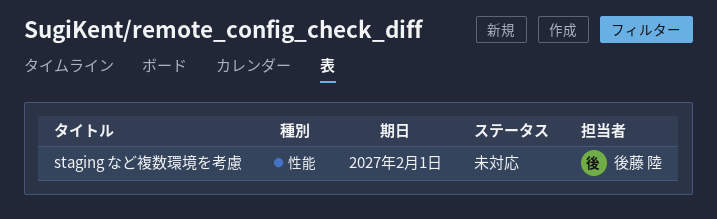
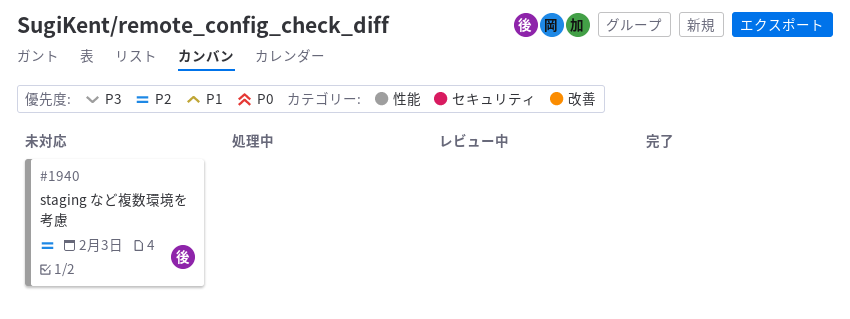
staging など複数環境を考慮, due: Feb 1 -> Feb 3

